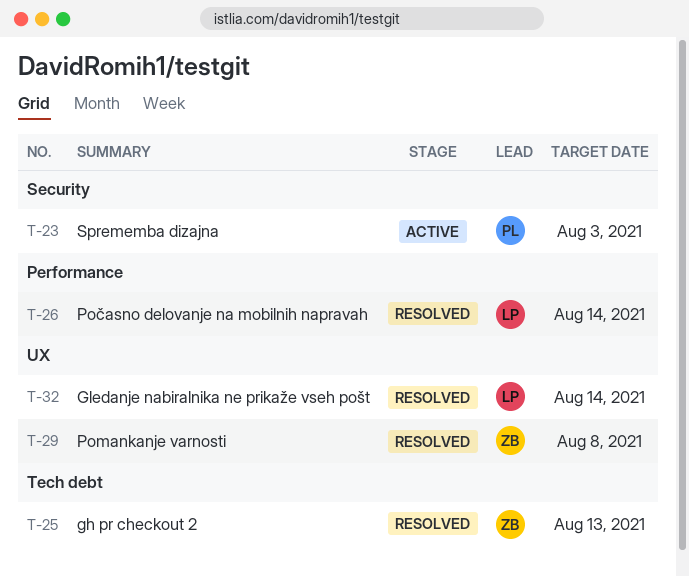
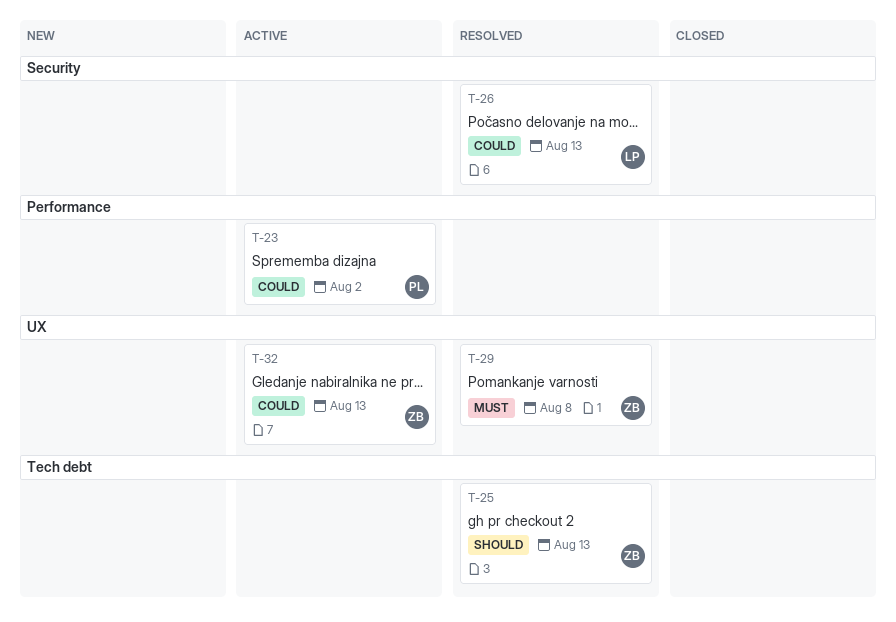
T-23, label: Security -> Performance
T-23, due: Aug 3 -> Aug 2
T-26, label: Performance -> Security
T-26, due: Aug 14 -> Aug 13
T-32, status: Resolved -> Active
T-32, owner: LP -> ZB
T-32, due: Aug 14 -> Aug 13

